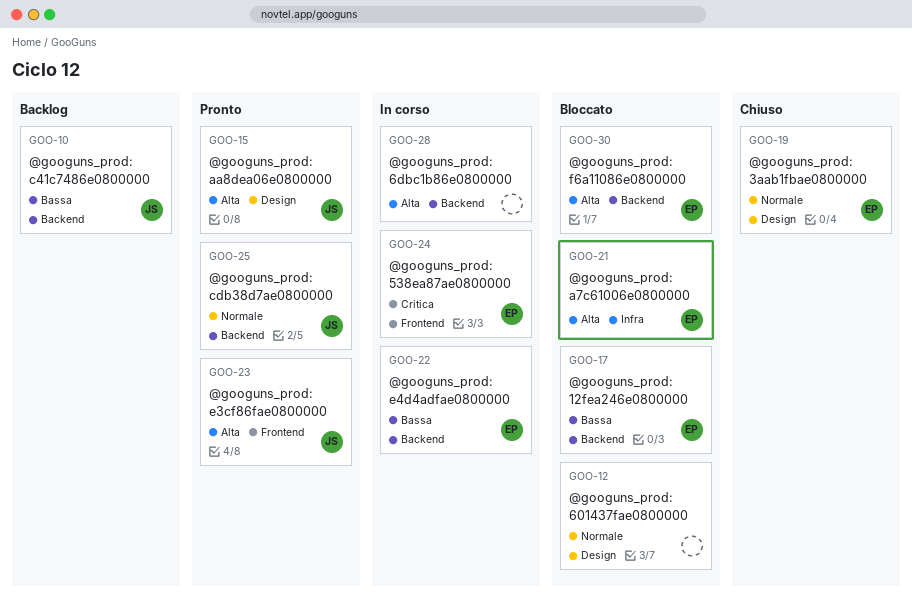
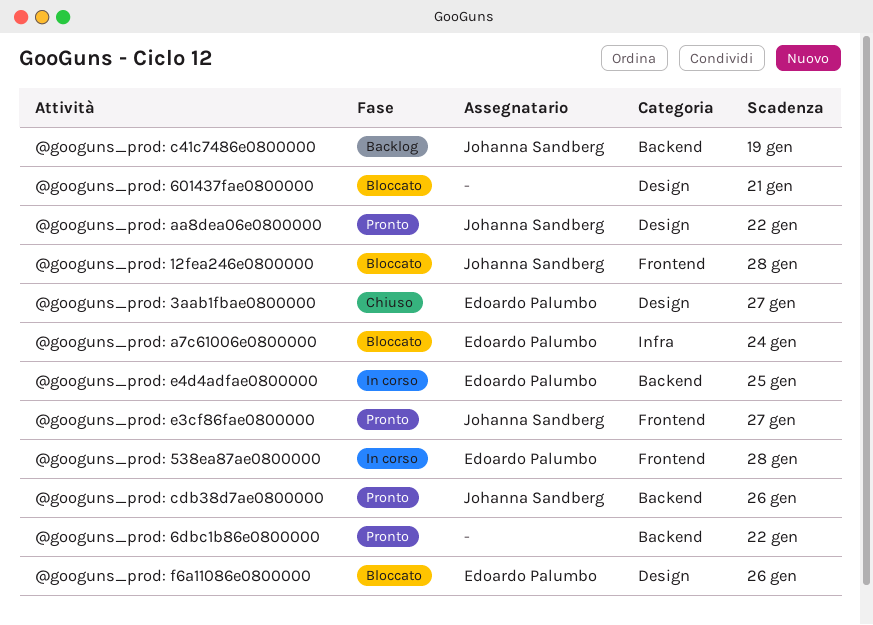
@googuns_prod: 12fea246e0800000, owner: Edoardo Palumbo -> Johanna Sandberg
@googuns_prod: 12fea246e0800000, label: Backend -> Frontend
@googuns_prod: 6dbc1b86e0800000, status: In corso -> Pronto
@googuns_prod: f6a11086e0800000, label: Backend -> Design

